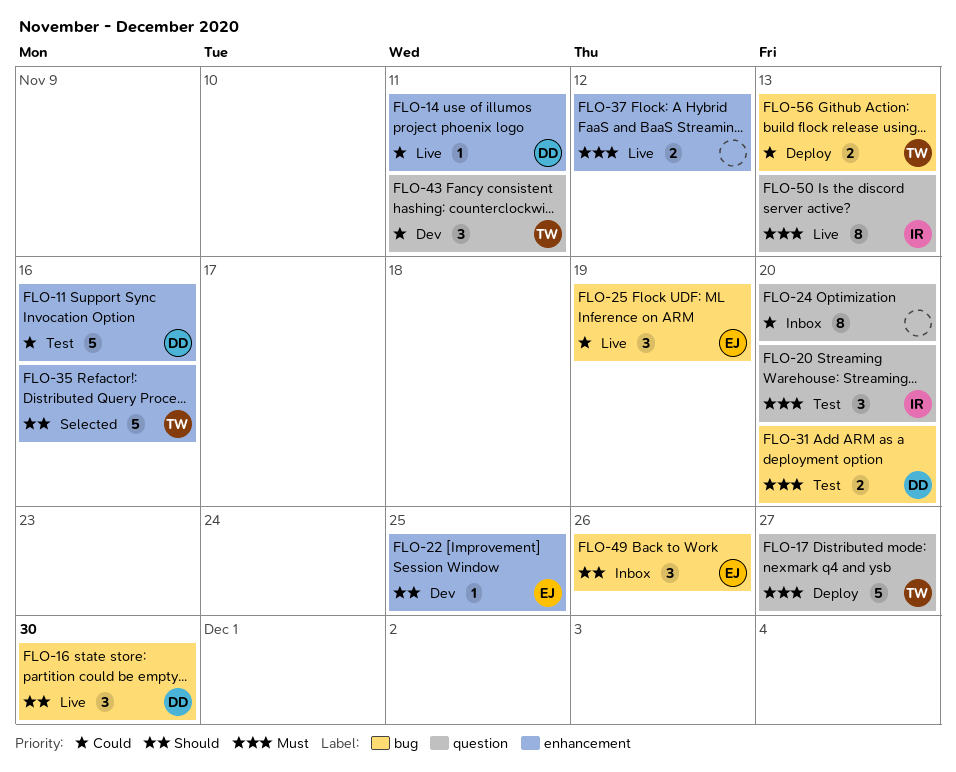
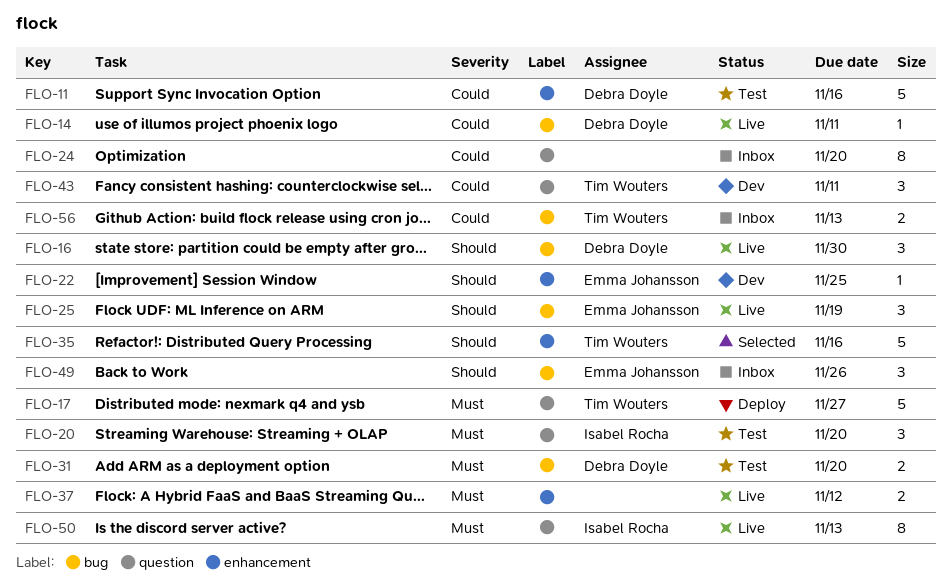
FLO-14, label: enhancement -> bug
FLO-25, priority: Could -> Should
FLO-56, status: Deploy -> Inbox

